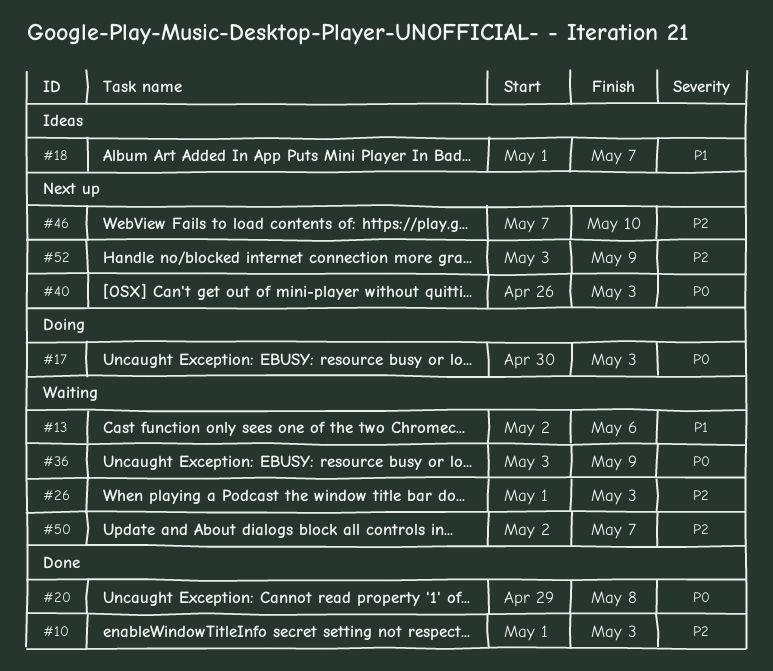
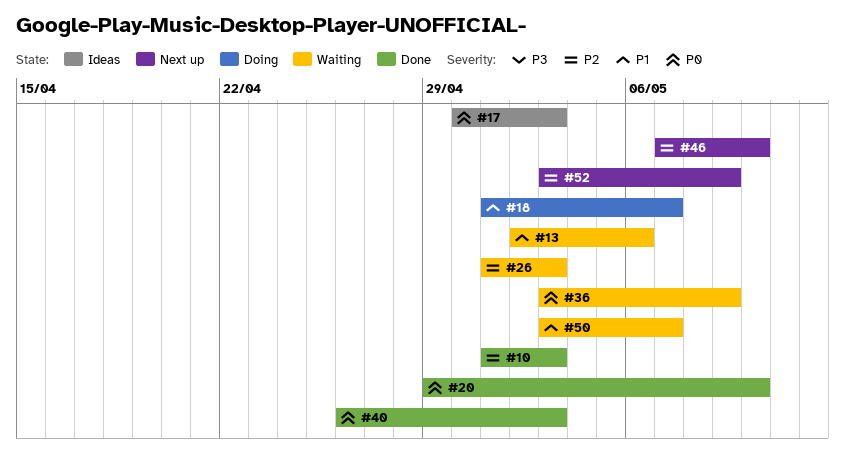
#17, status: Doing -> Ideas
#18, status: Ideas -> Doing
#20, due: May 8 -> May 10
#40, status: Next up -> Done
#50, priority: P2 -> P1
#50, start: May 2 -> May 3

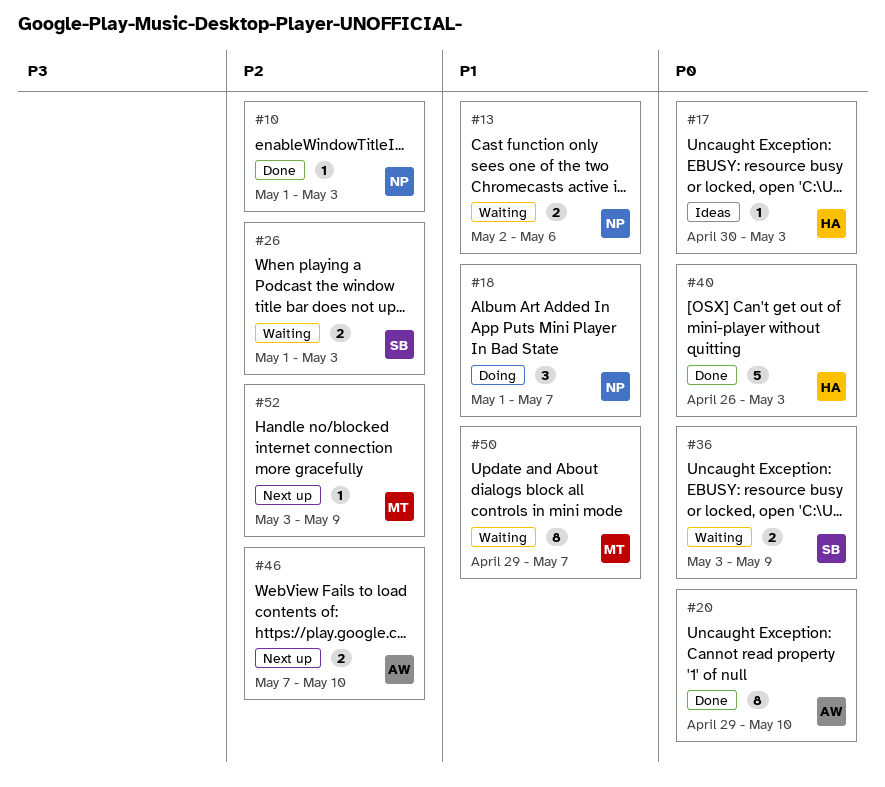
#50, start: May 3 -> Apr 29

